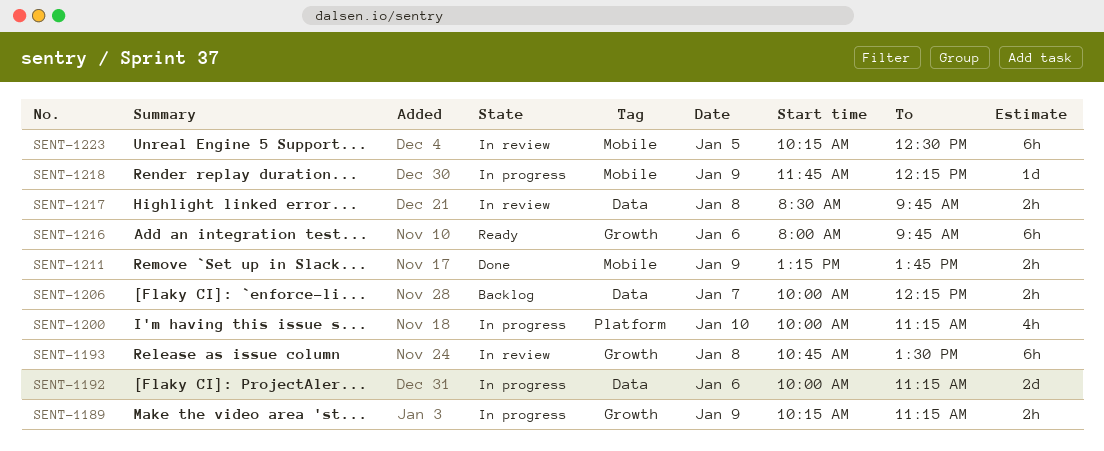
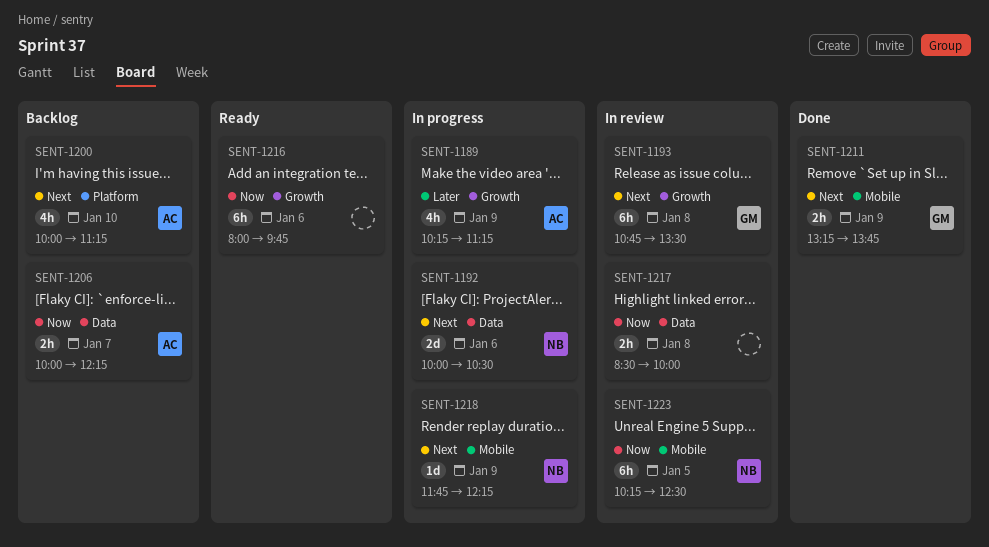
SENT-1189, estimate: 2h -> 4h
SENT-1192, ends: 11:15 -> 10:30
SENT-1200, status: In progress -> Backlog
SENT-1217, ends: 09:45 -> 10:00

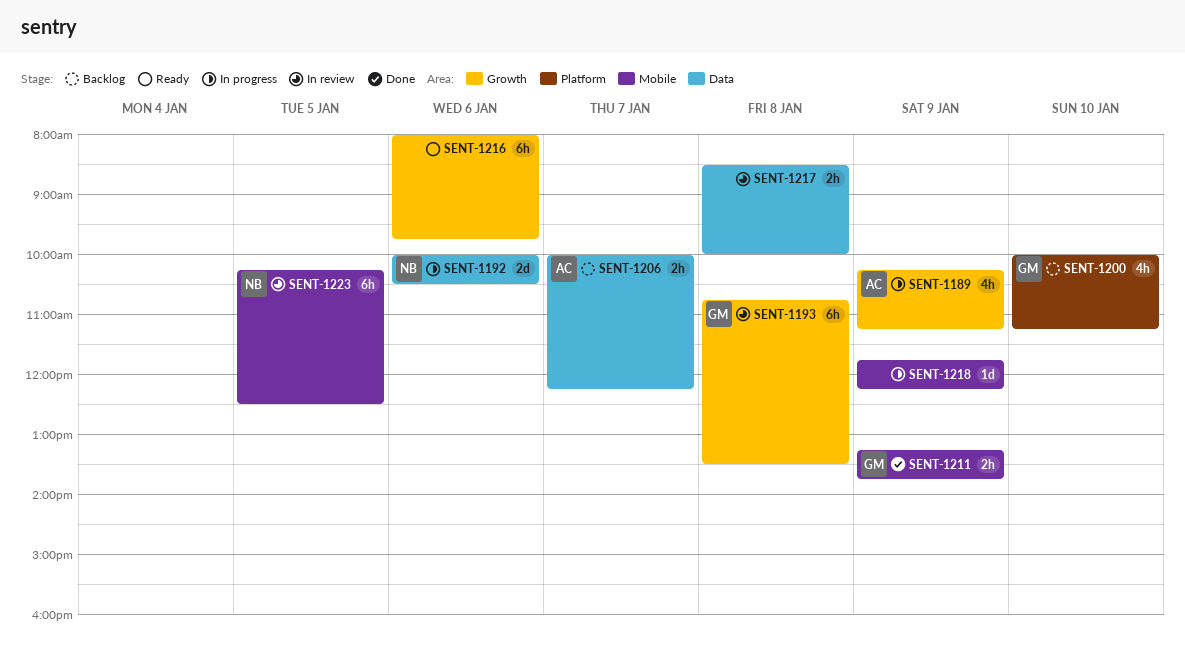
SENT-1200, owner: AC -> GM
SENT-1218, owner: NB -> none

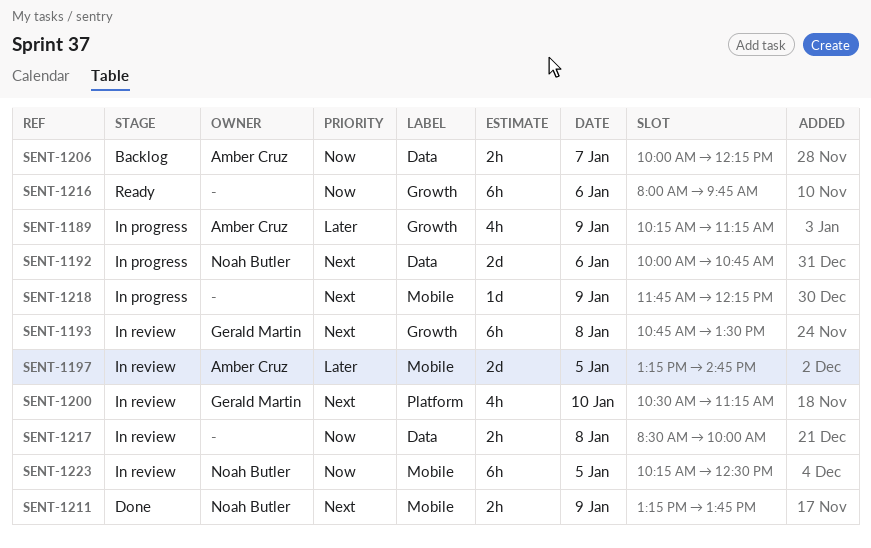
SENT-1192, ends: 10:30 -> 10:45
SENT-1197: none -> present
SENT-1200, status: Backlog -> In review
SENT-1200, begins: 10:00 -> 10:30
SENT-1211, owner: Gerald Martin -> Noah Butler

